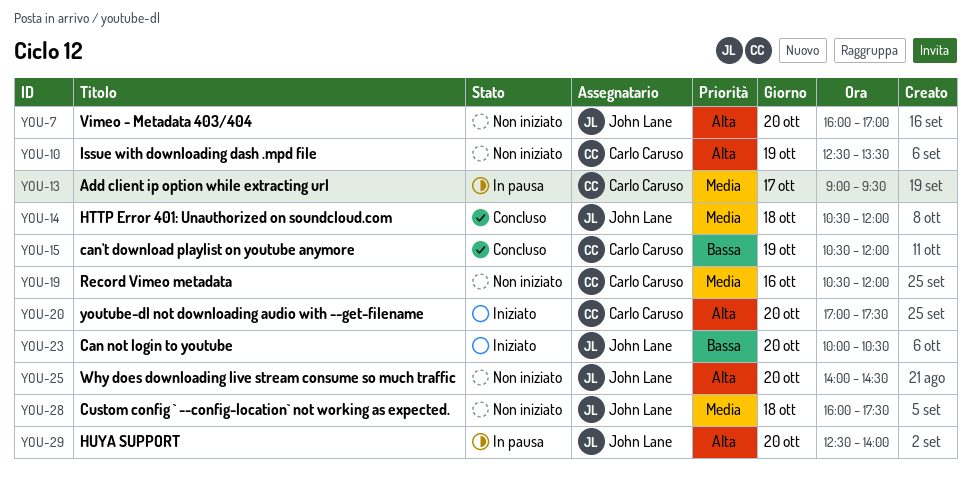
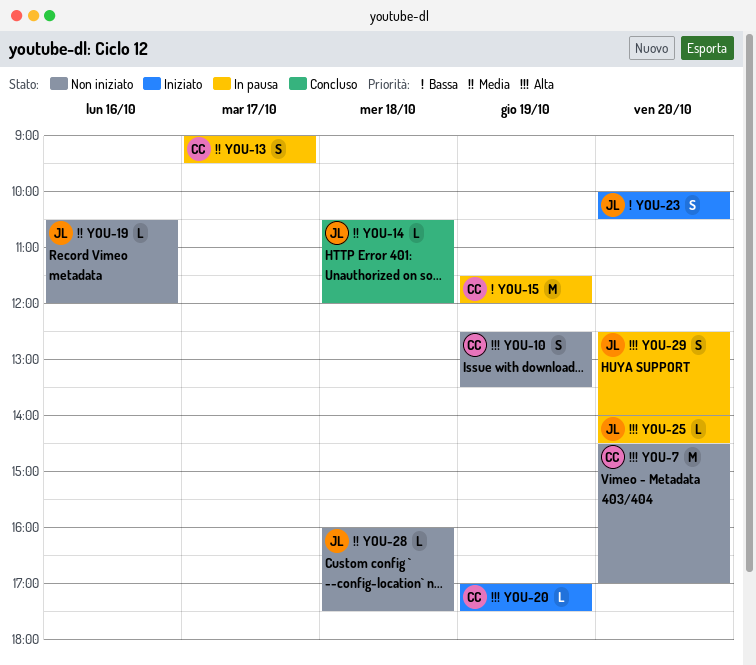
YOU-7, owner: John Lane -> Carlo Caruso
YOU-7, begins: 16:00 -> 14:30
YOU-15, status: Concluso -> In pausa
YOU-15, begins: 10:30 -> 11:30
YOU-19, owner: Carlo Caruso -> John Lane
YOU-20, day: Oct 20 -> Oct 19
YOU-25, status: Non iniziato -> In pausa

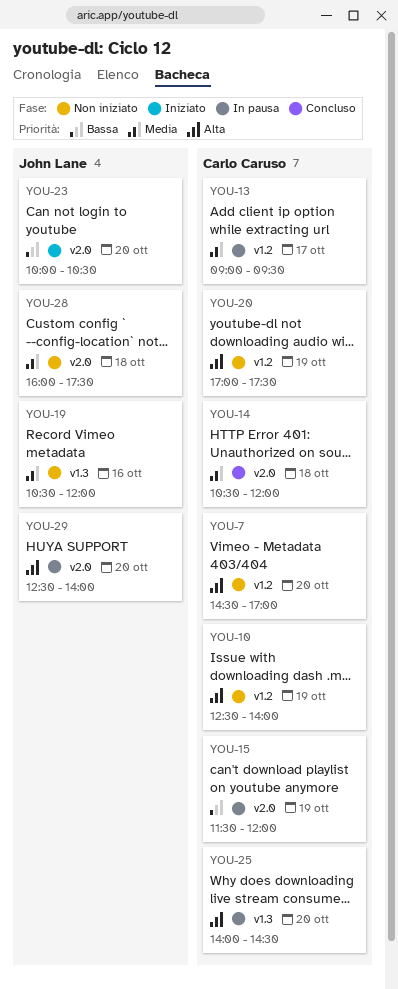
YOU-10, ends: 13:30 -> 14:00
YOU-14, owner: John Lane -> Carlo Caruso
YOU-20, status: Iniziato -> Non iniziato
YOU-25, owner: John Lane -> Carlo Caruso

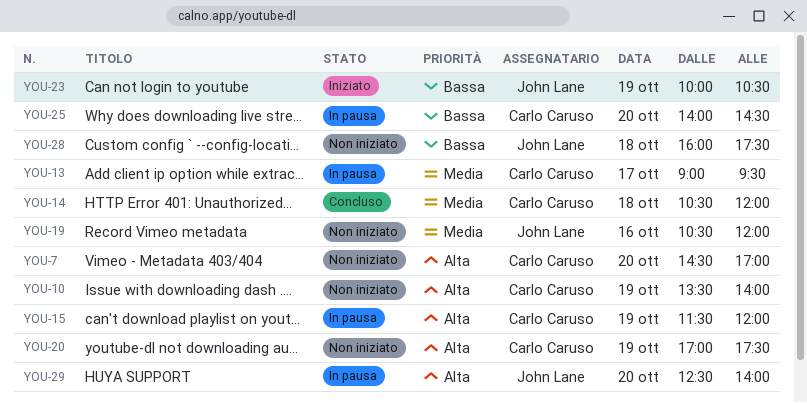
YOU-10, begins: 12:30 -> 13:30
YOU-15, priority: Bassa -> Alta
YOU-23, day: Oct 20 -> Oct 19
YOU-25, priority: Alta -> Bassa
YOU-28, priority: Media -> Bassa

